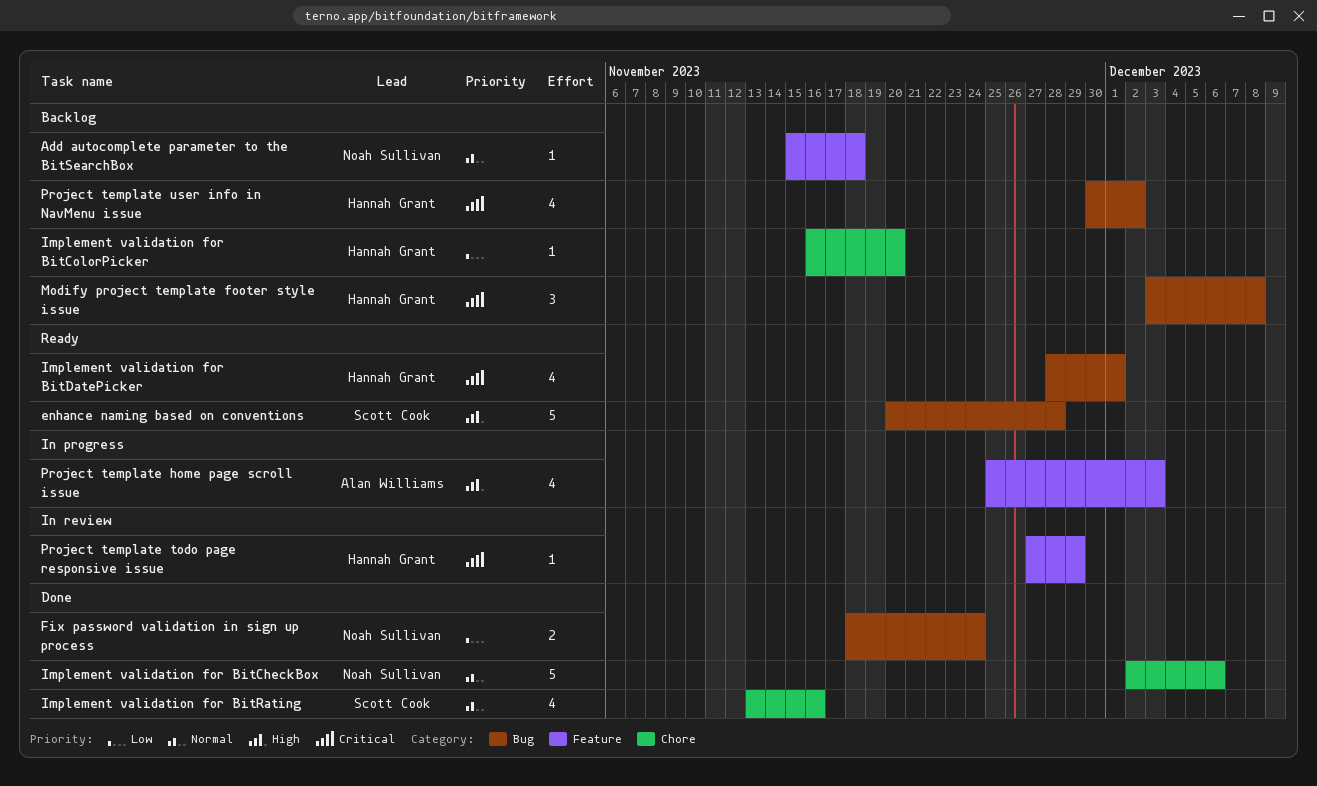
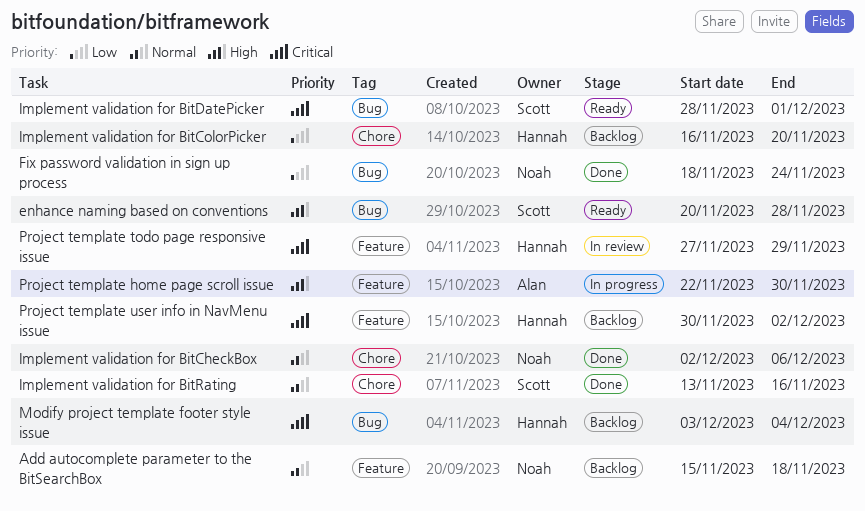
Implement validation for BitDatePicker, owner: Hannah Grant -> Scott Cook
Modify project template footer style issue, due: Dec 8 -> Dec 4
Project template home page scroll issue, start: Nov 25 -> Nov 22
Project template home page scroll issue, due: Dec 3 -> Nov 30
Project template user info in NavMenu issue, label: Bug -> Feature

